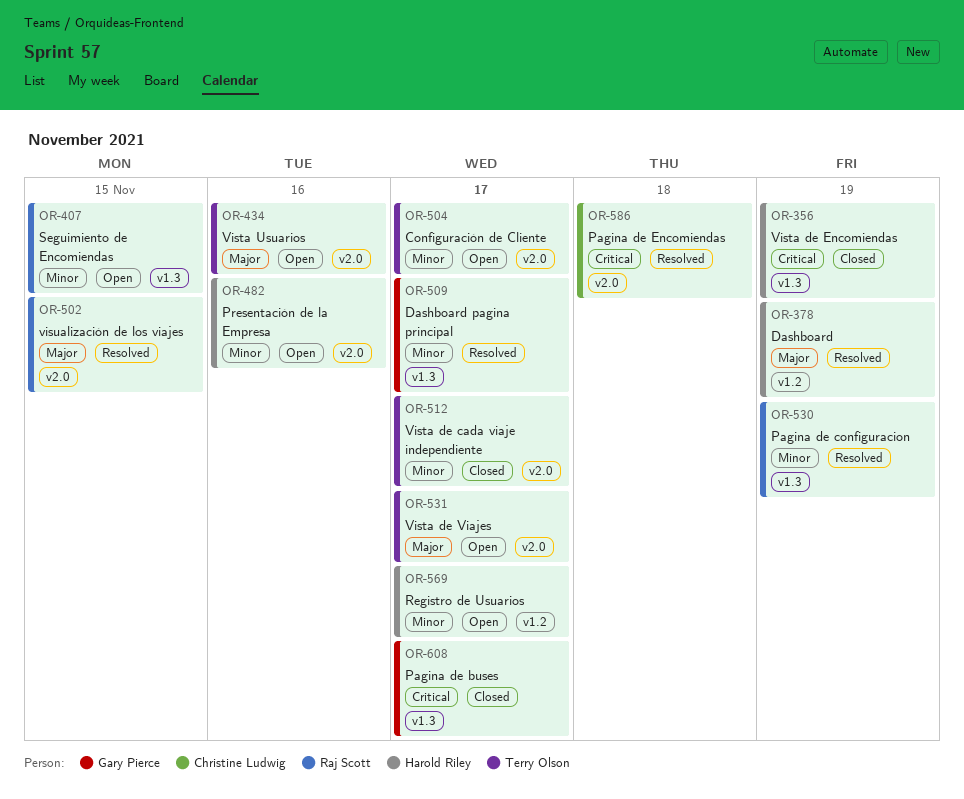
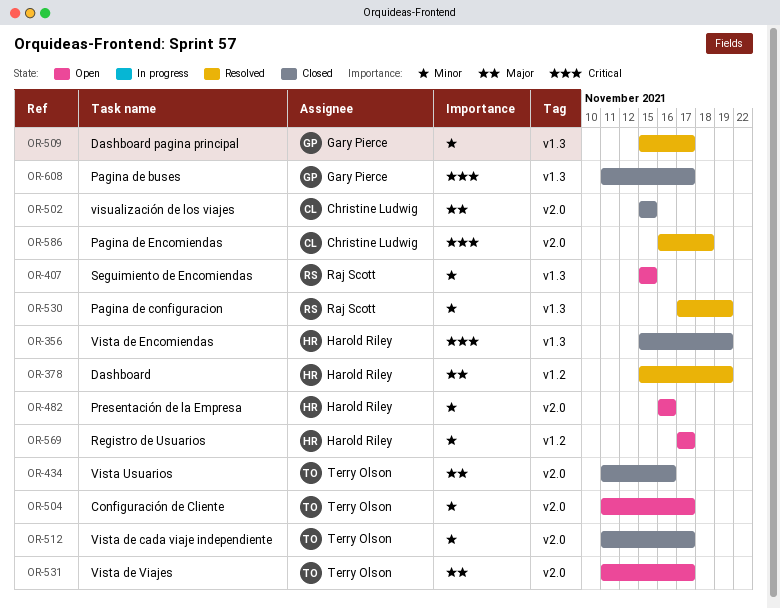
OR-434, status: Open -> Closed
OR-502, status: Resolved -> Closed
OR-502, owner: Raj Scott -> Christine Ludwig

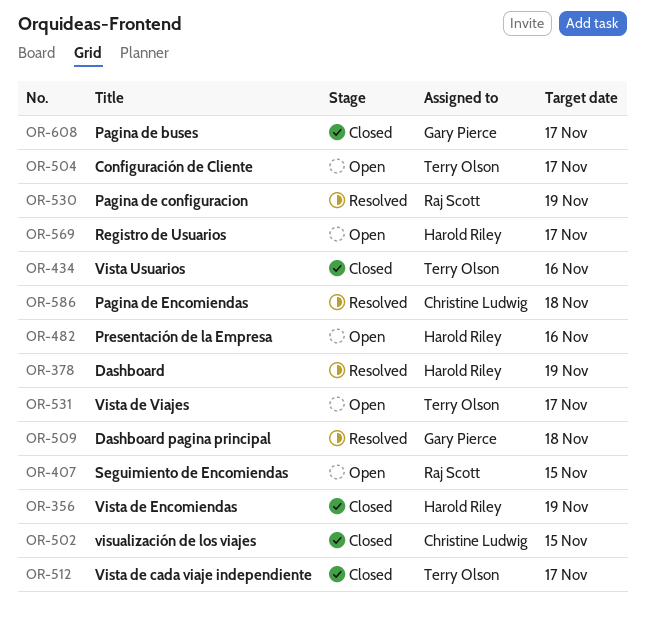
OR-509, due: Nov 17 -> Nov 18

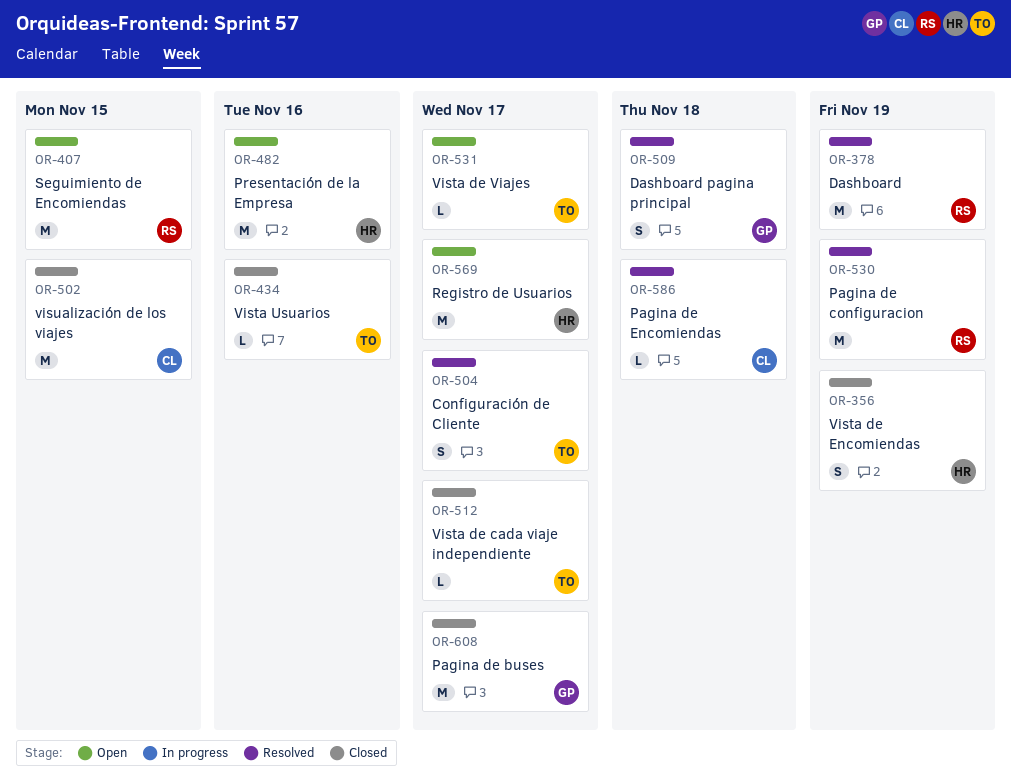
OR-378, owner: Harold Riley -> Raj Scott
OR-504, status: Open -> Resolved

